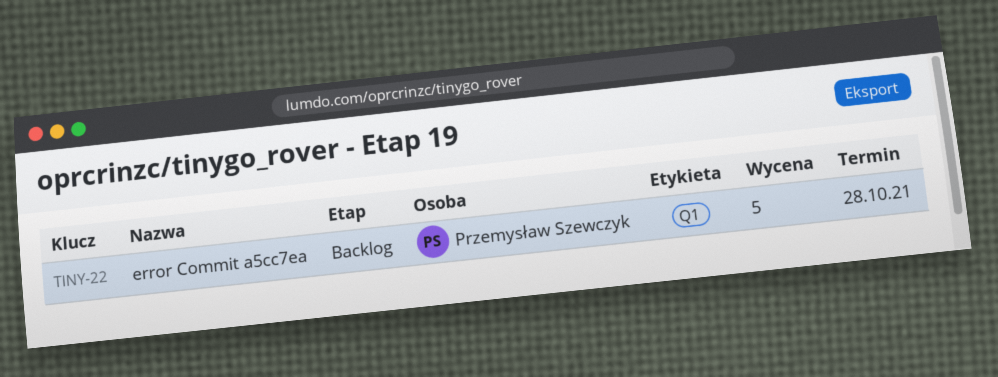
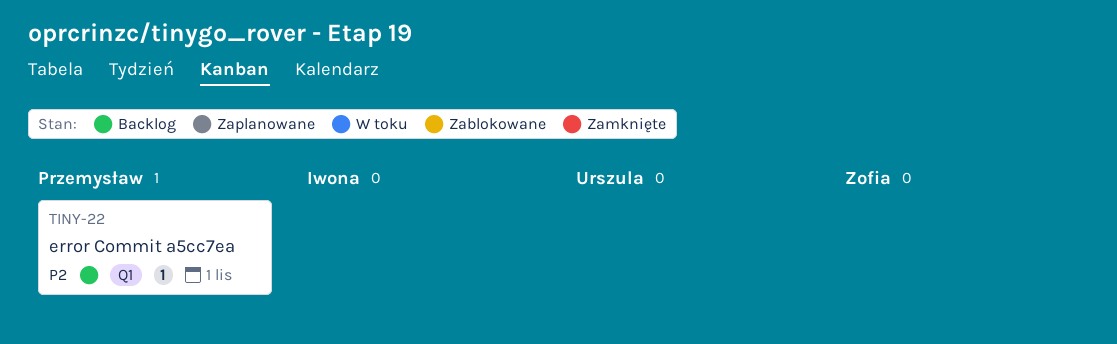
TINY-22, estimate: 5 -> 1
TINY-22, due: Oct 28 -> Nov 1

